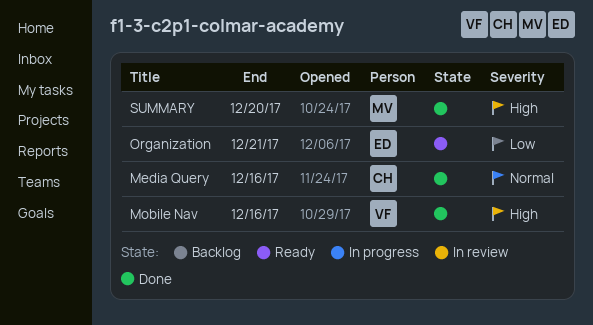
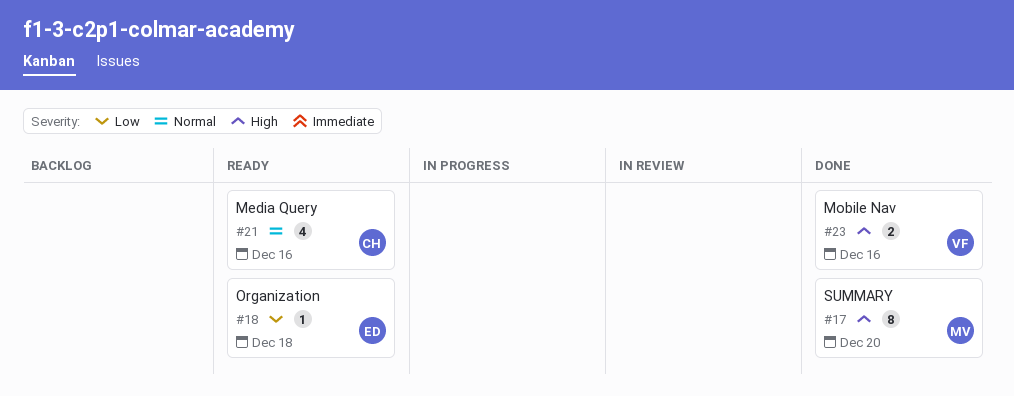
Media Query, status: Done -> Ready
Organization, due: Dec 21 -> Dec 18

